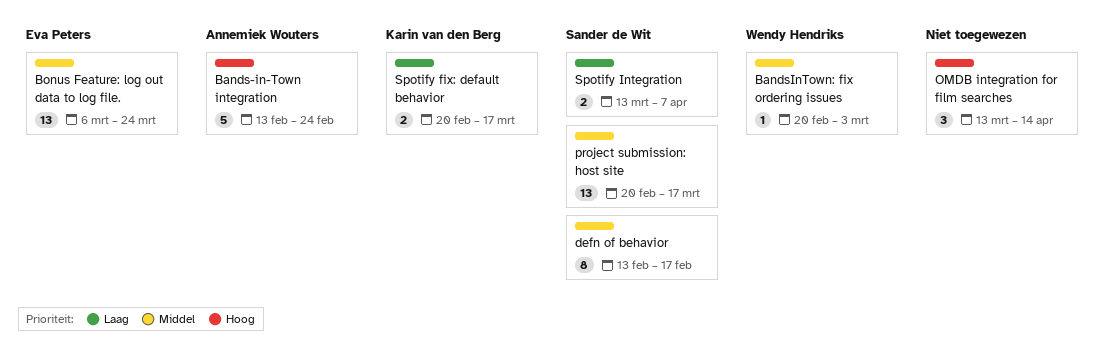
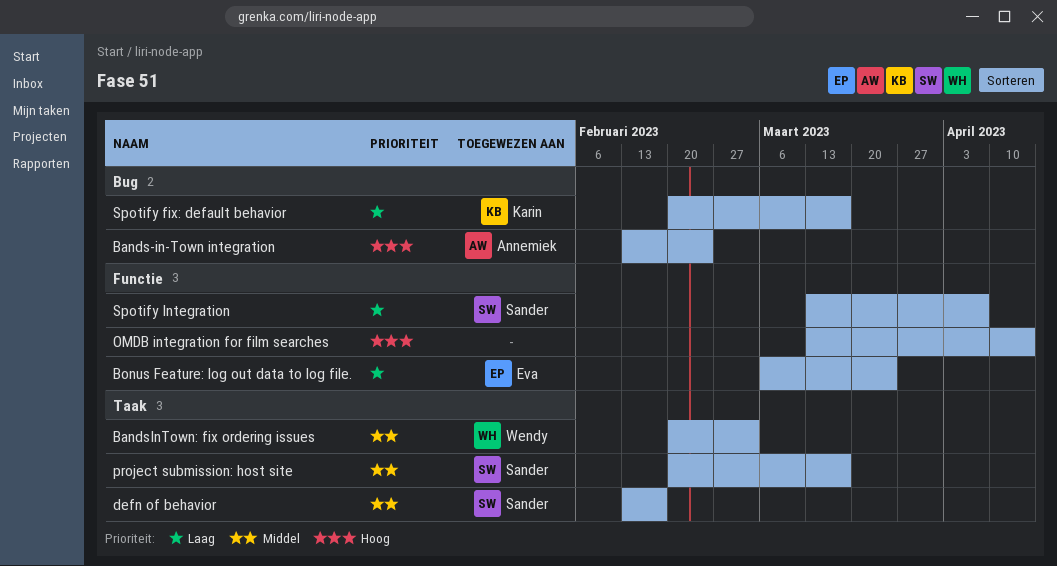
Bonus Feature: log out data to log file., priority: Middel -> Laag

